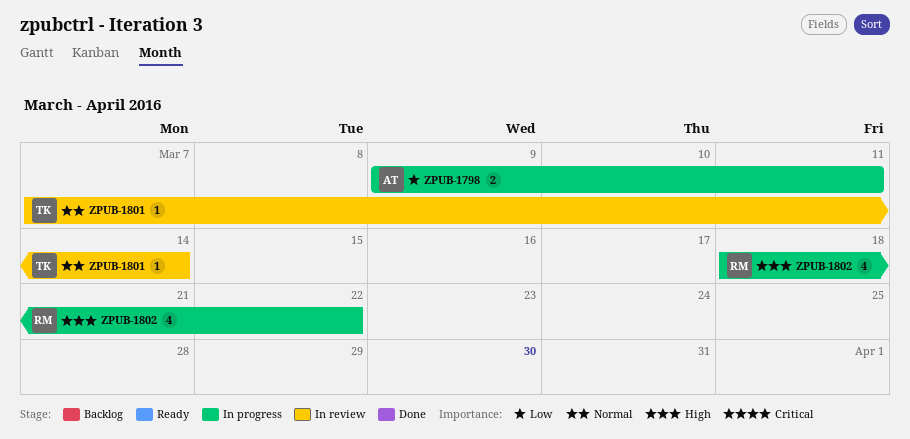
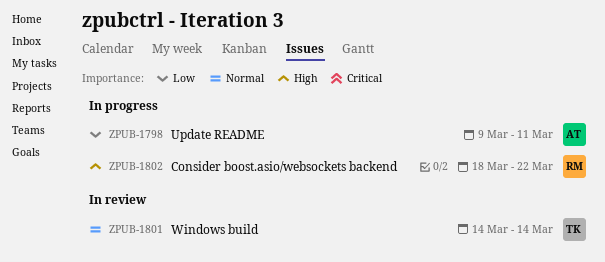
ZPUB-1801, start: Mar 7 -> Mar 14

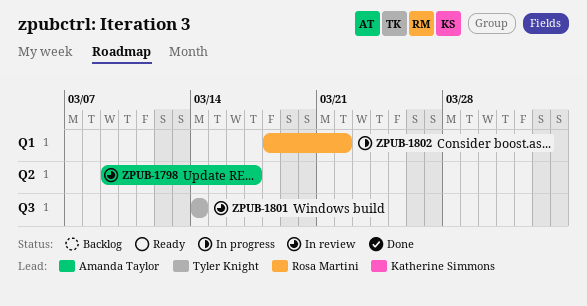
ZPUB-1798, status: In progress -> In review
ZPUB-1798, due: Mar 11 -> Mar 17

